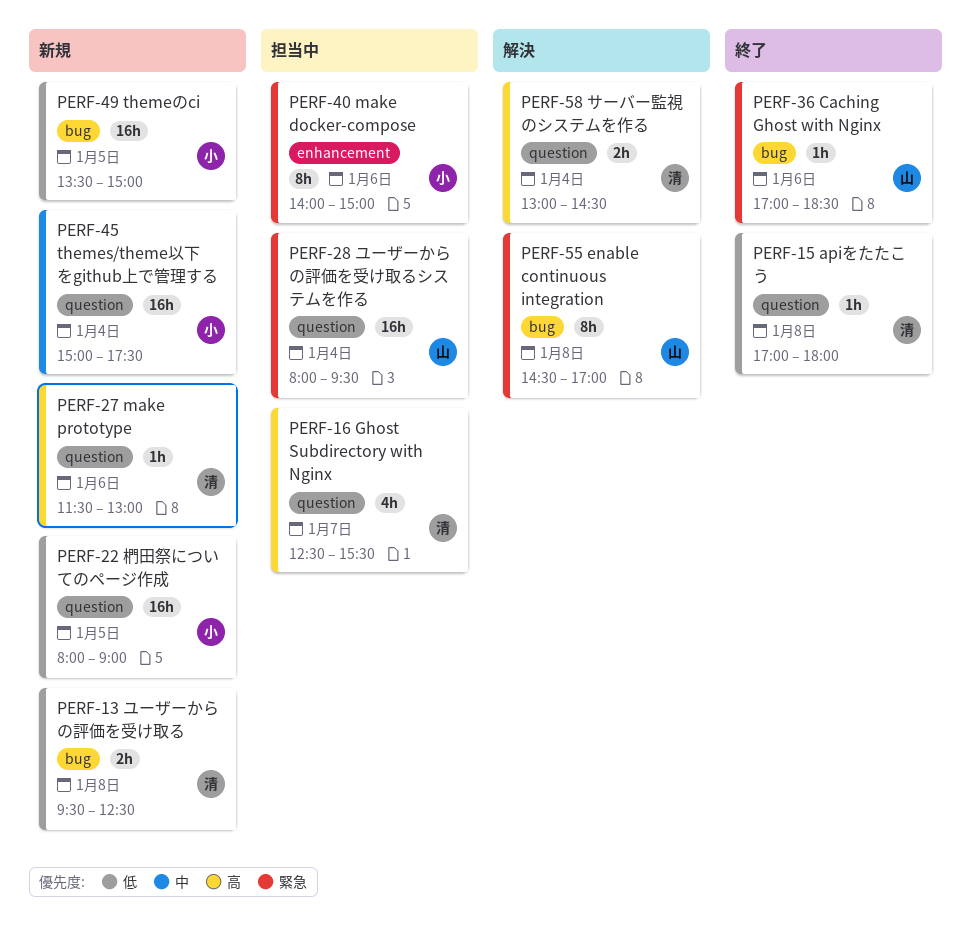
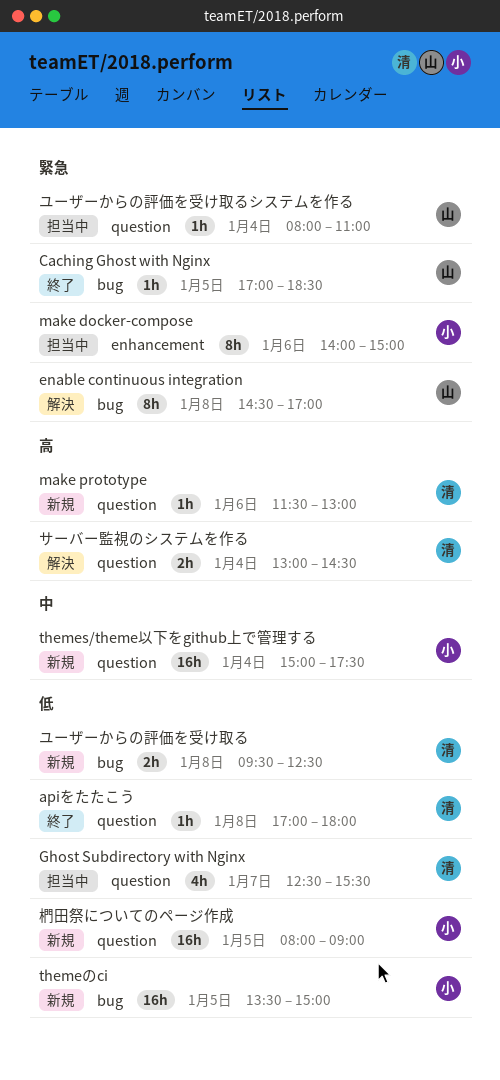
Caching Ghost with Nginx, day: Jan 6 -> Jan 5
Ghost Subdirectory with Nginx, priority: 高 -> 低
ユーザーからの評価を受け取るシステムを作る, estimate: 16h -> 1h
ユーザーからの評価を受け取るシステムを作る, ends: 09:30 -> 11:00

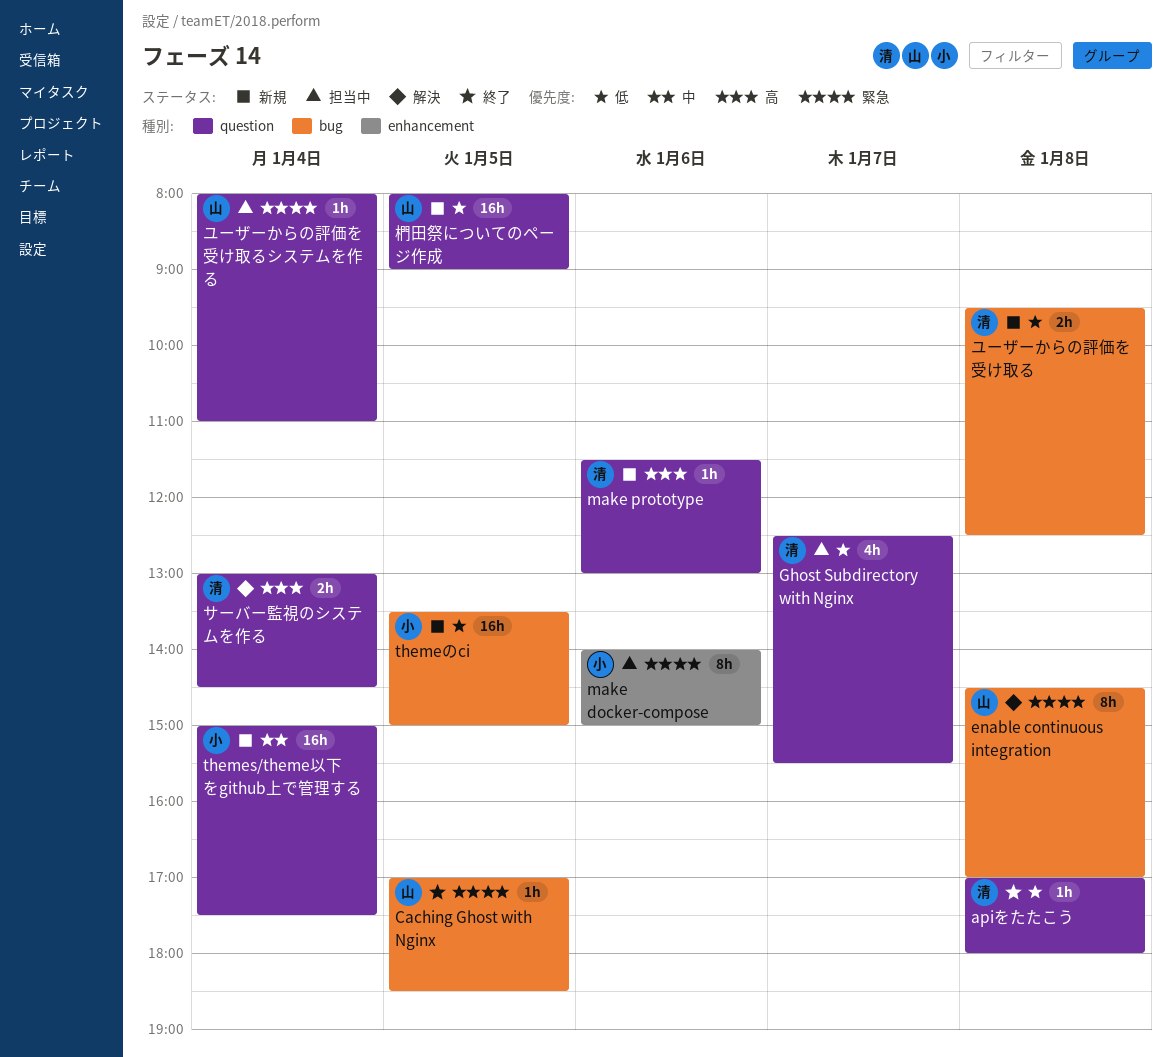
椚田祭についてのページ作成, owner: 小 -> 山

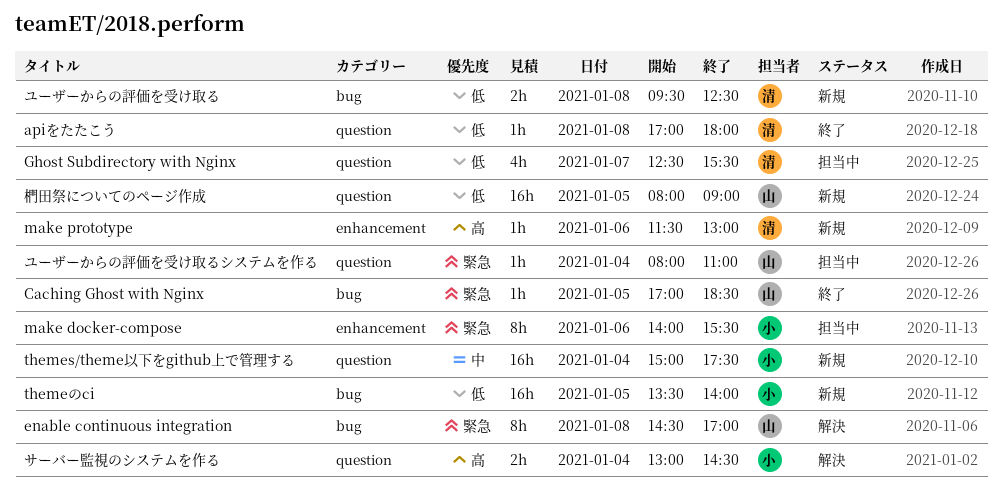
make docker-compose, ends: 15:00 -> 15:30
make prototype, label: question -> enhancement
themeのci, ends: 15:00 -> 14:00
サーバー監視のシステムを作る, owner: 清 -> 小

